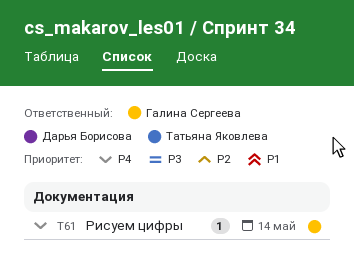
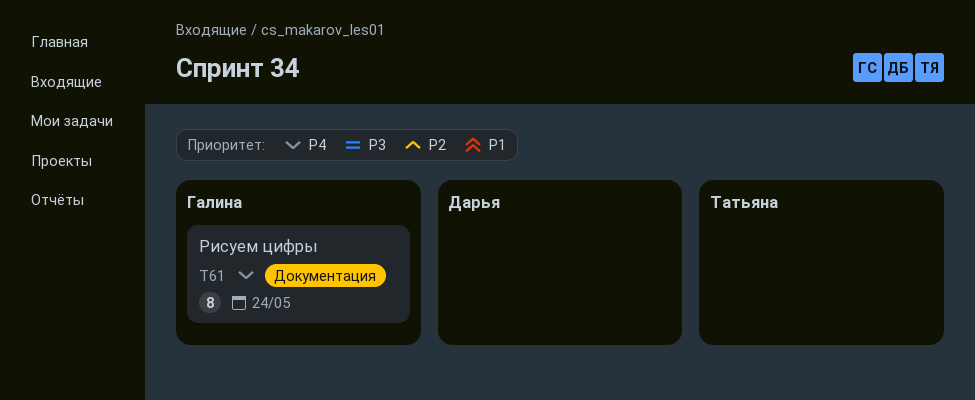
T61, estimate: 1 -> 8
T61, due: May 14 -> May 24

